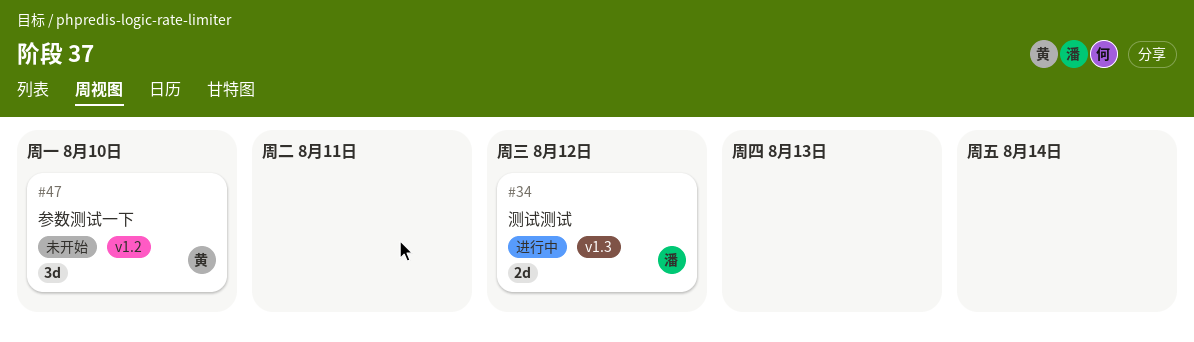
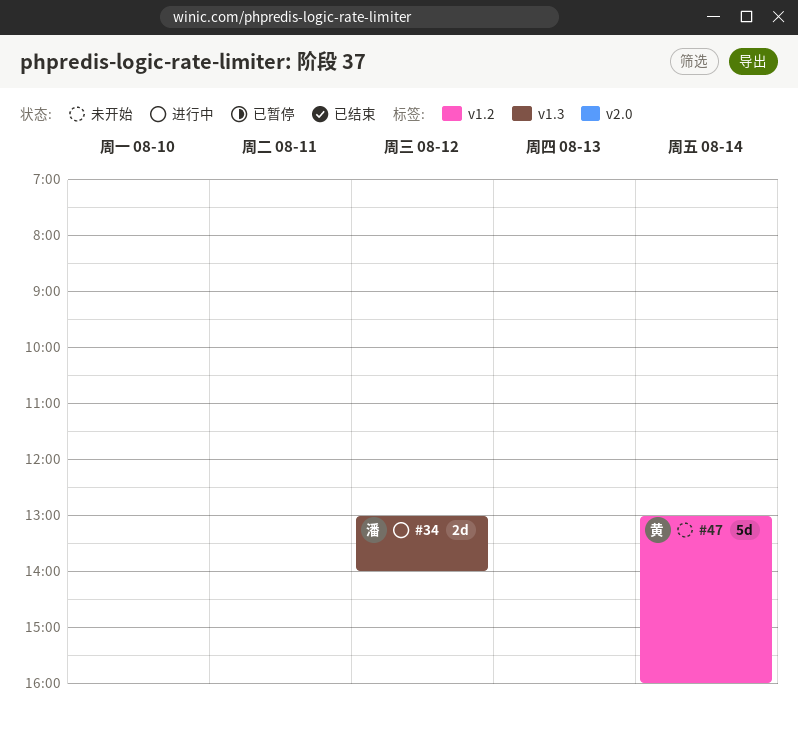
#47, estimate: 3d -> 5d
#47, day: Aug 10 -> Aug 14

